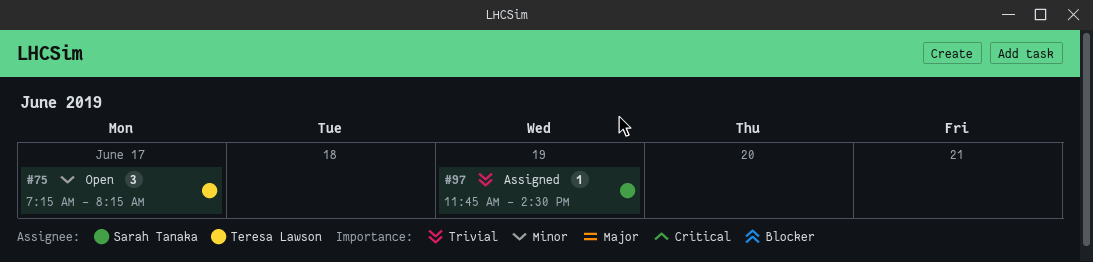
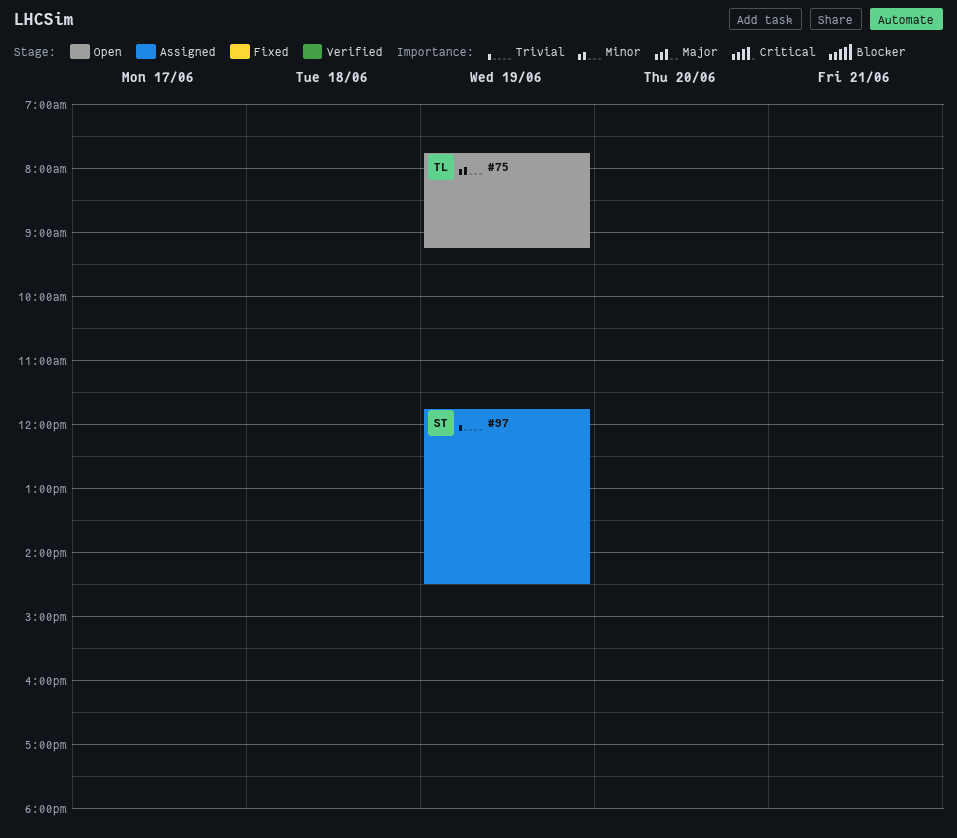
#75, day: Jun 17 -> Jun 19
#75, begins: 07:15 -> 07:45
#75, ends: 08:15 -> 09:15

